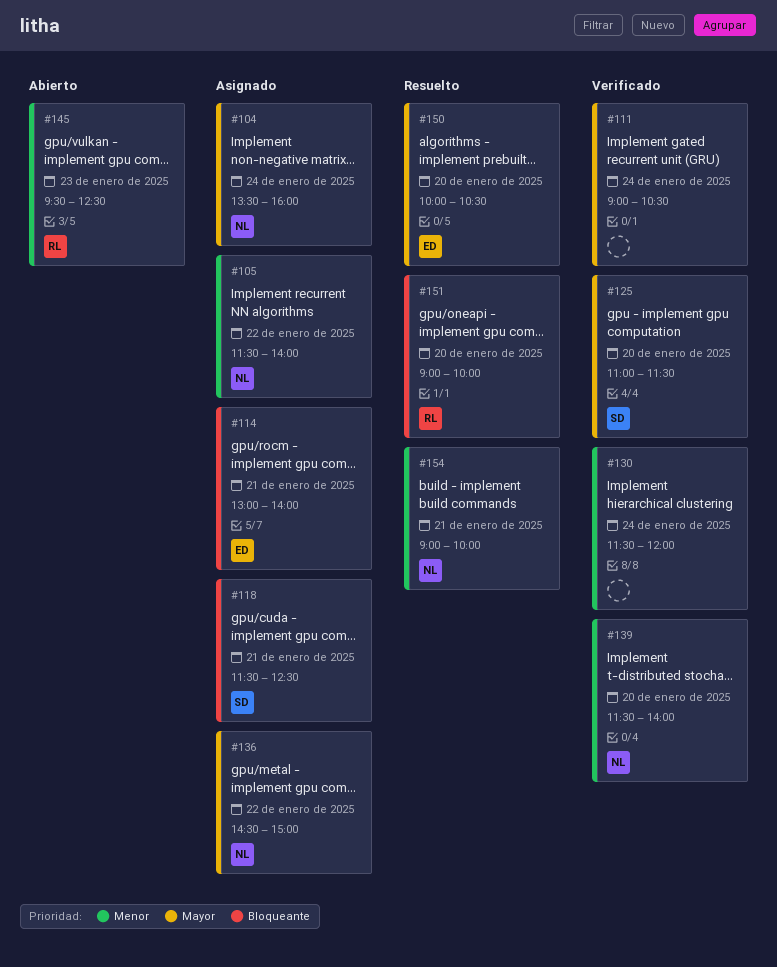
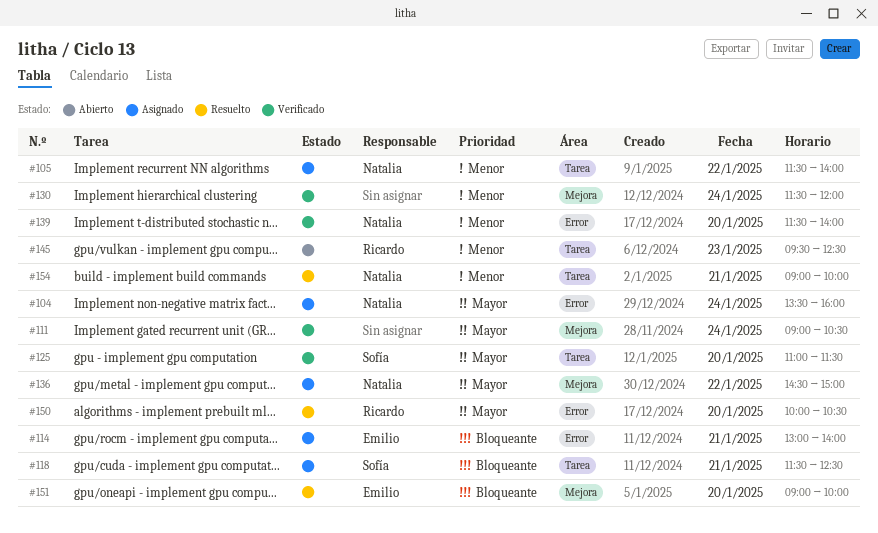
#150, owner: Emilio -> Ricardo
#151, owner: Ricardo -> Emilio

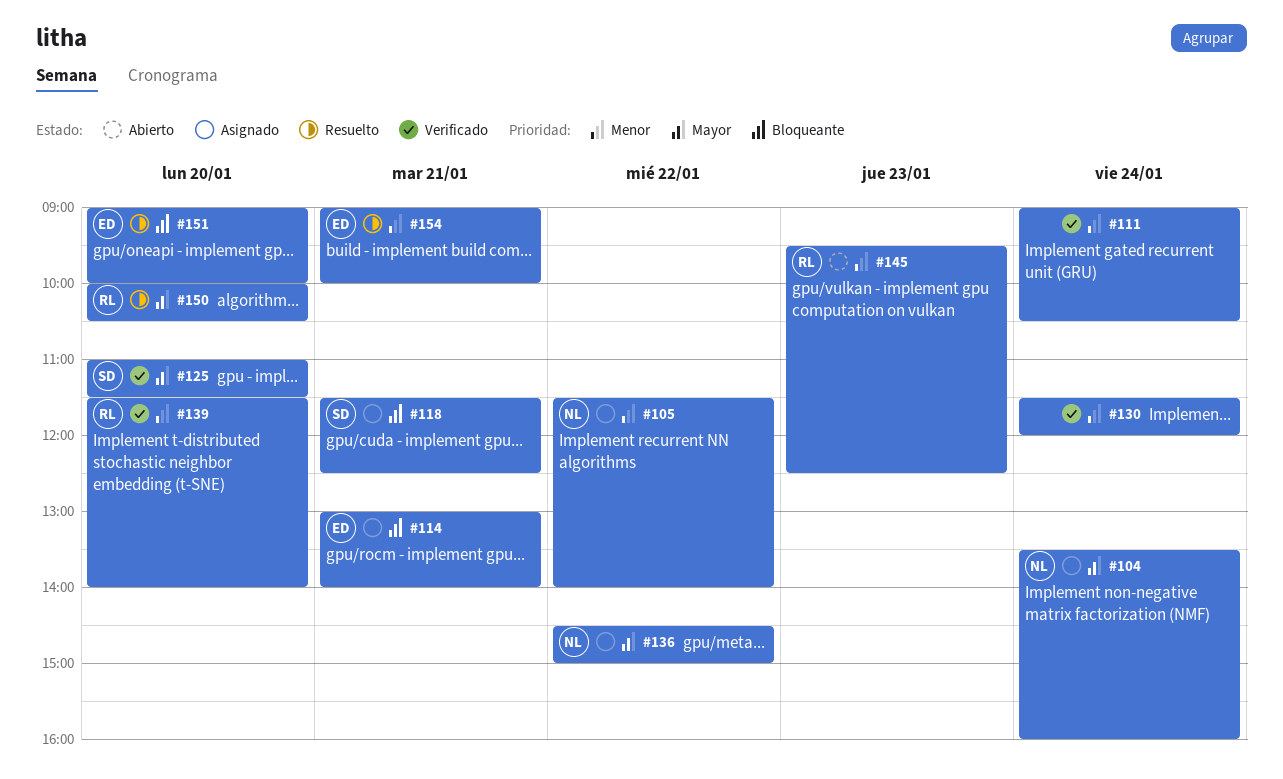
#111, priority: Mayor -> Menor
#139, owner: Natalia -> Ricardo
#154, owner: Natalia -> Emilio

